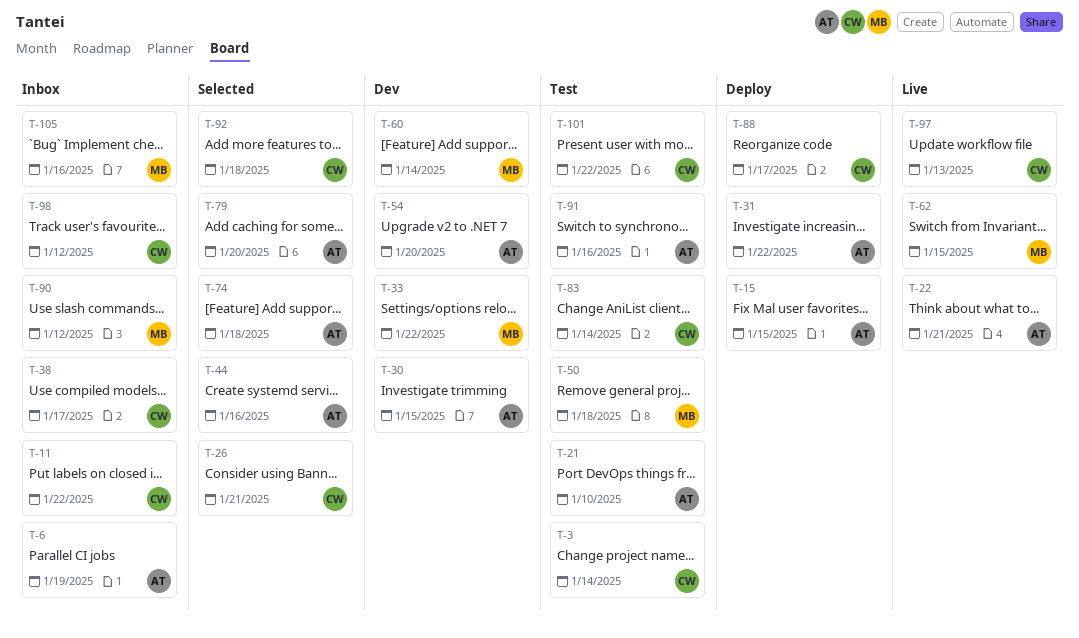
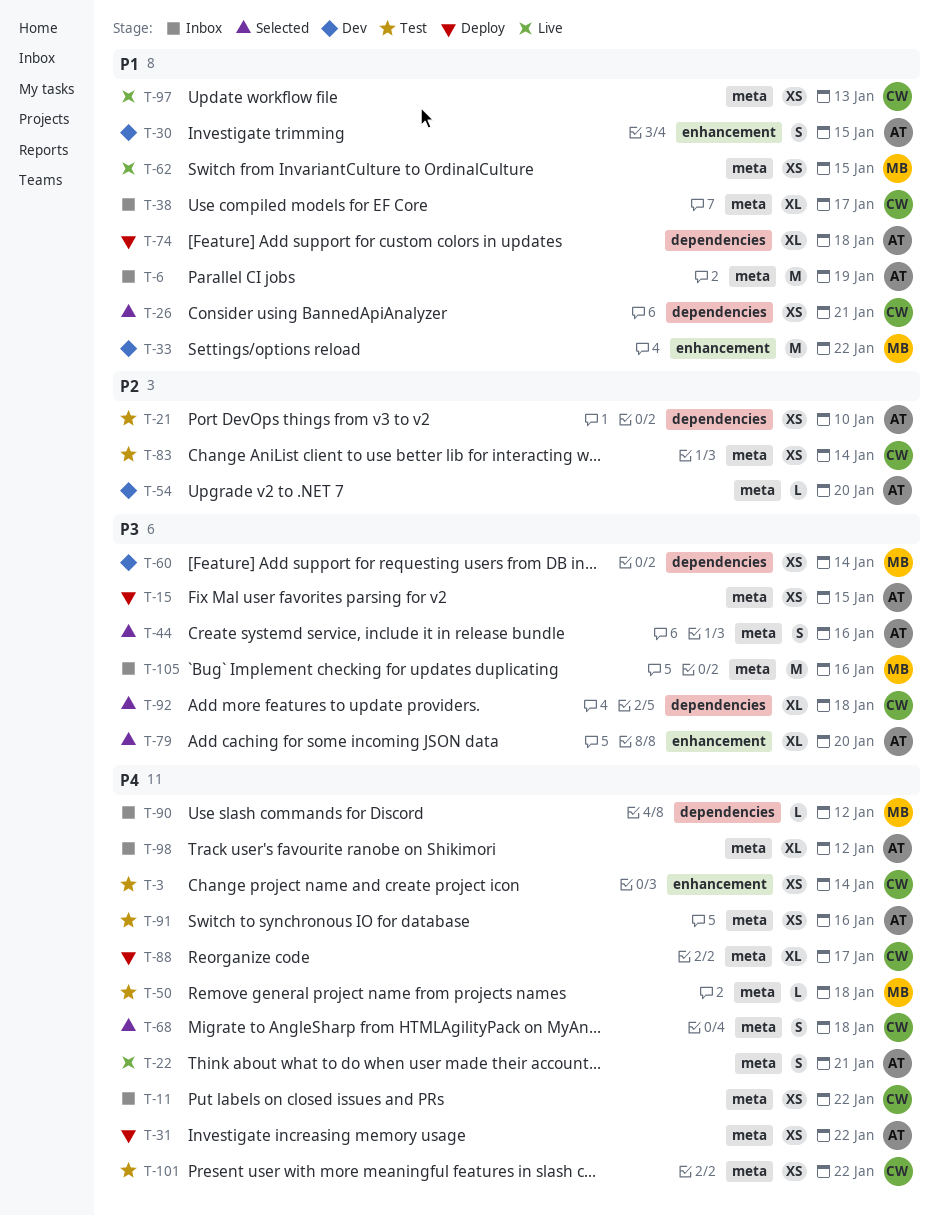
T-68: none -> present
T-74, status: Selected -> Deploy
T-98, owner: CW -> AT

